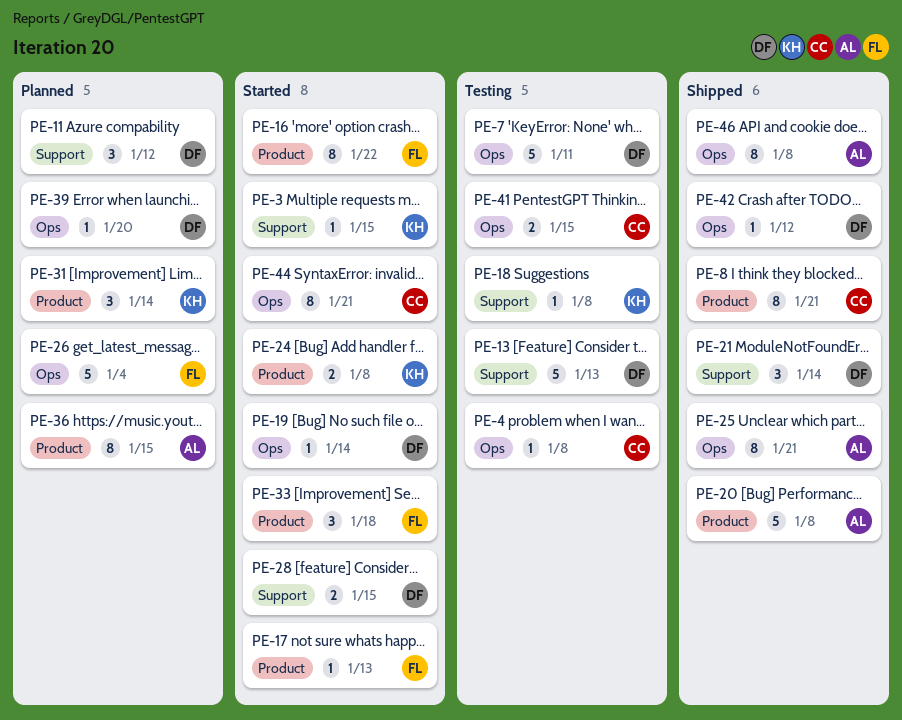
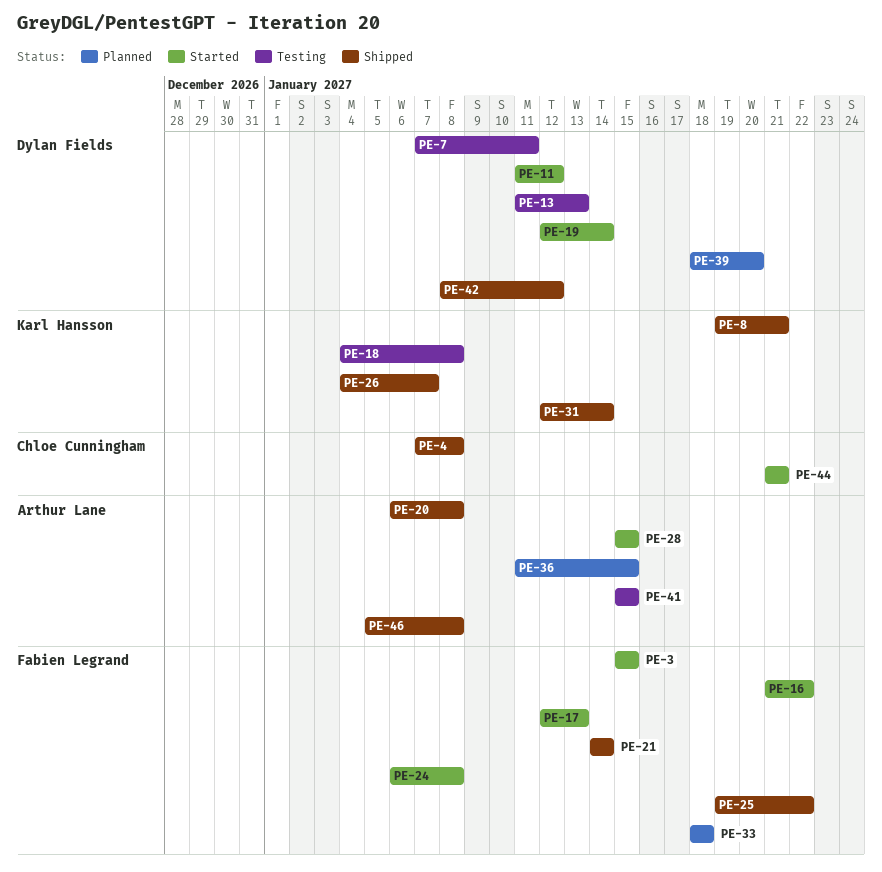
PE-3, owner: Karl Hansson -> Fabien Legrand
PE-4, status: Testing -> Shipped
PE-8, owner: Chloe Cunningham -> Karl Hansson
PE-11, status: Planned -> Started
PE-21, owner: Dylan Fields -> Fabien Legrand
PE-24, owner: Karl Hansson -> Fabien Legrand
PE-25, owner: Arthur Lane -> Fabien Legrand
PE-25, due: Jan 21 -> Jan 22
PE-26, status: Planned -> Shipped
PE-26, owner: Fabien Legrand -> Karl Hansson
PE-26, due: Jan 4 -> Jan 7
PE-28, owner: Dylan Fields -> Arthur Lane
PE-31, status: Planned -> Shipped
PE-33, status: Started -> Planned
PE-41, owner: Chloe Cunningham -> Arthur Lane

